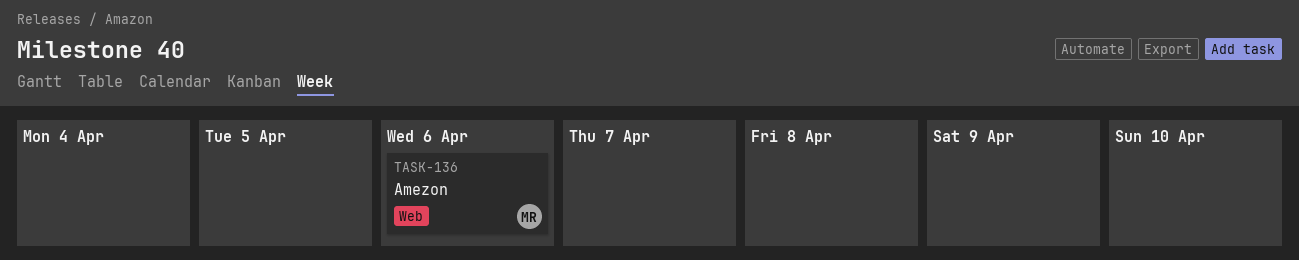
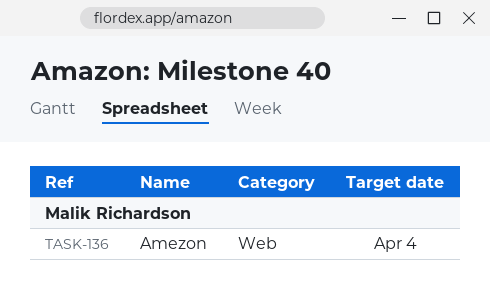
TASK-136, due: Apr 6 -> Apr 4

